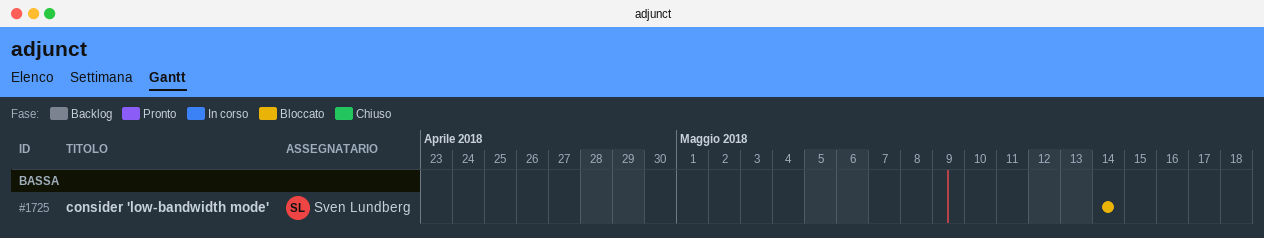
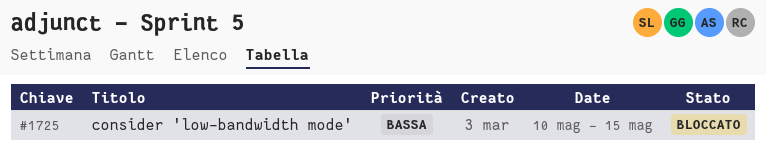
#1725, start: May 14 -> May 10
#1725, due: May 14 -> May 15

